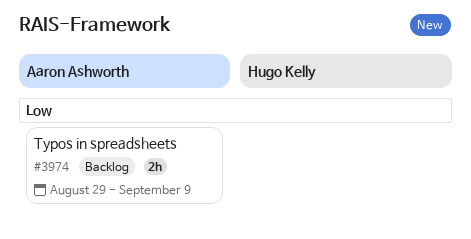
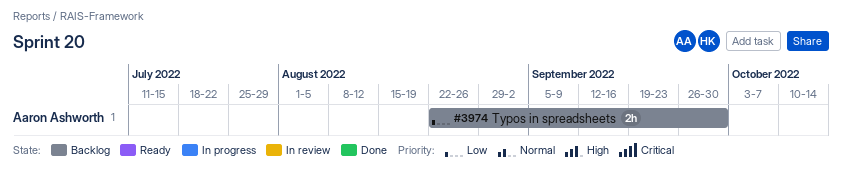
#3974, start: Aug 29 -> Aug 22
#3974, due: Sep 9 -> Sep 30

